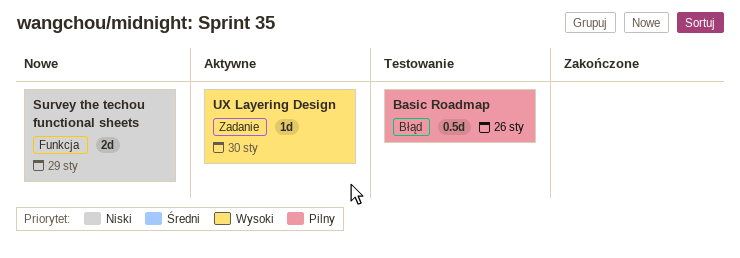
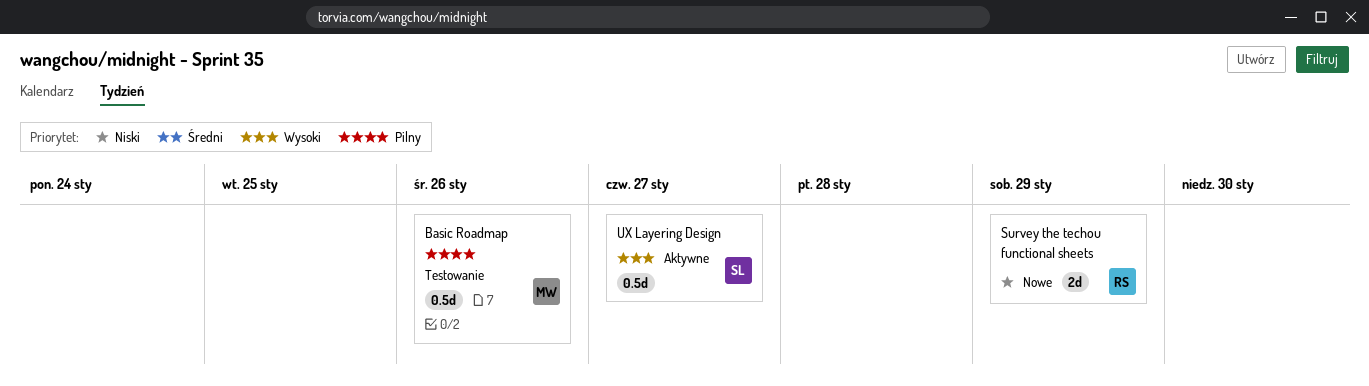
UX Layering Design, estimate: 1d -> 0.5d
UX Layering Design, due: Jan 30 -> Jan 27

